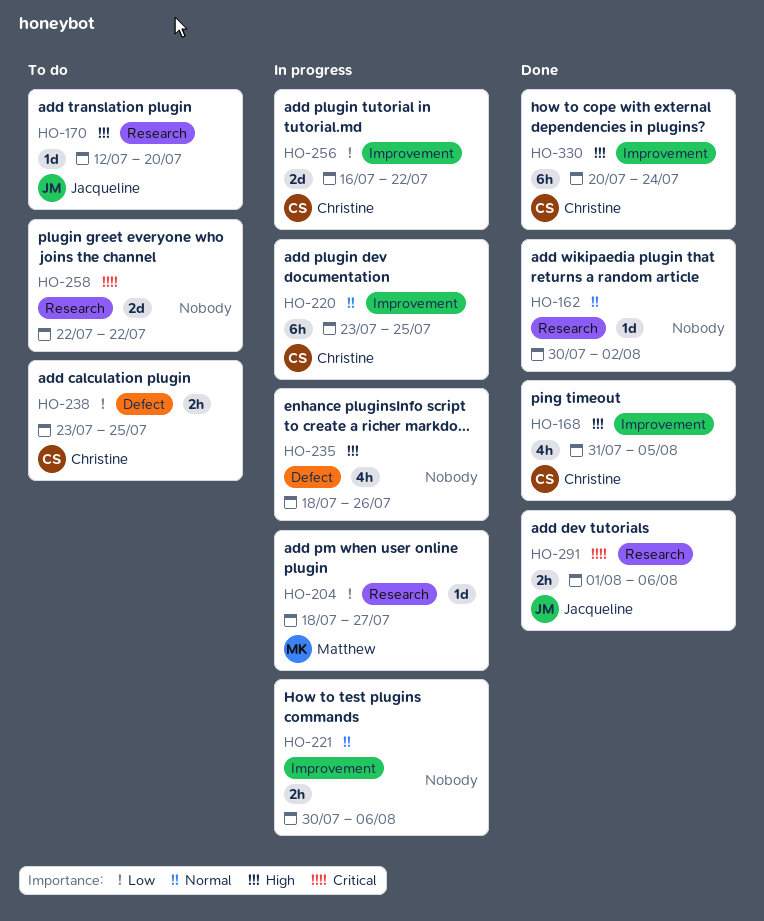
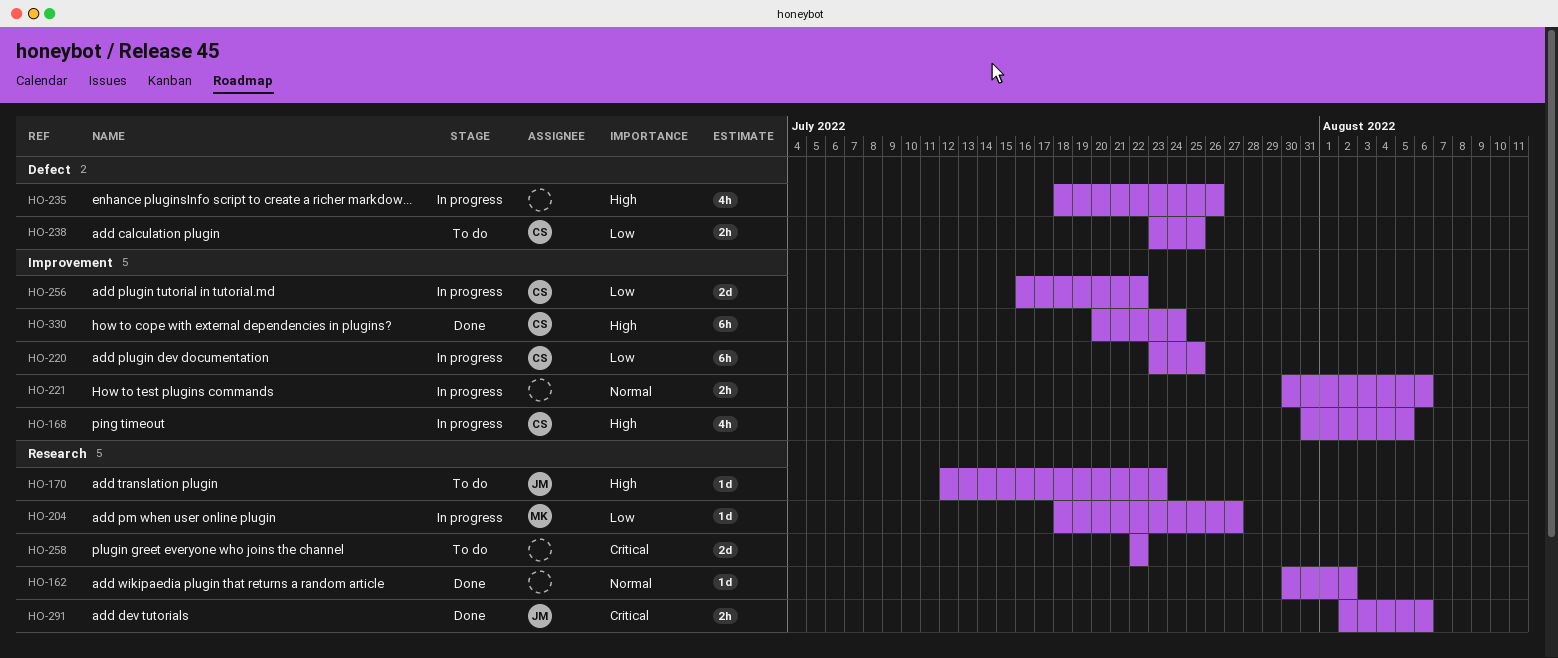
HO-168, status: Done -> In progress
HO-170, due: Jul 20 -> Jul 23
HO-220, priority: Normal -> Low
HO-291, start: Aug 1 -> Aug 2

